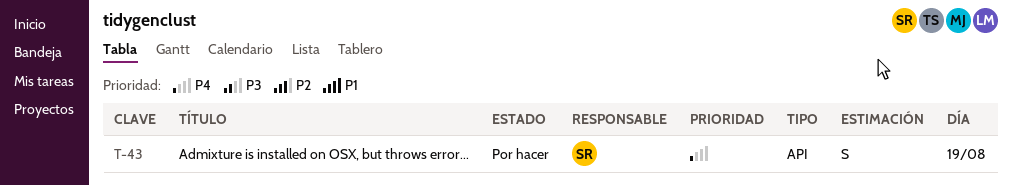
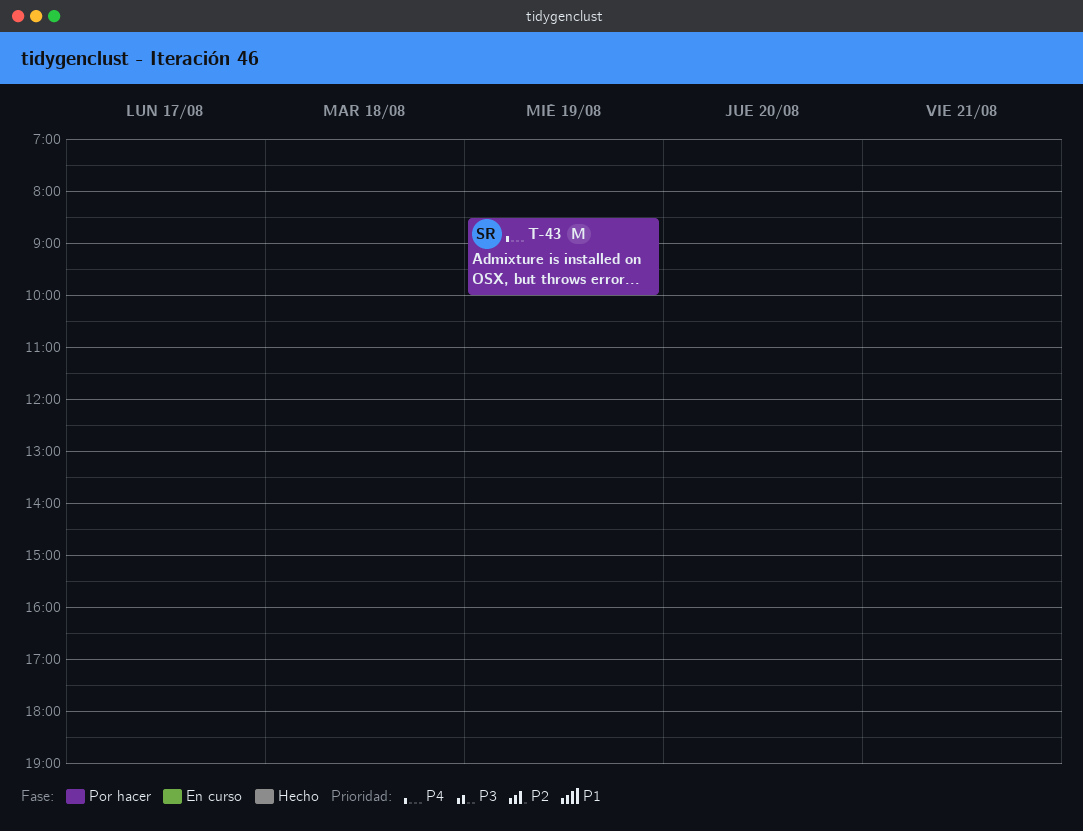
T-43, estimate: S -> M

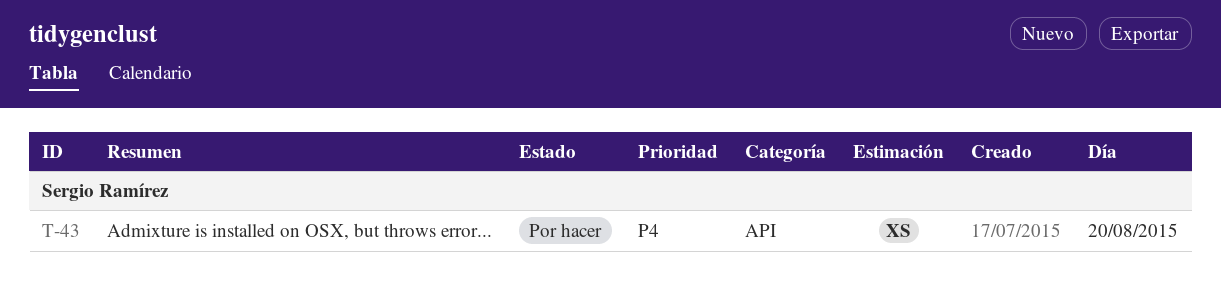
T-43, estimate: M -> XS
T-43, day: Aug 19 -> Aug 20

